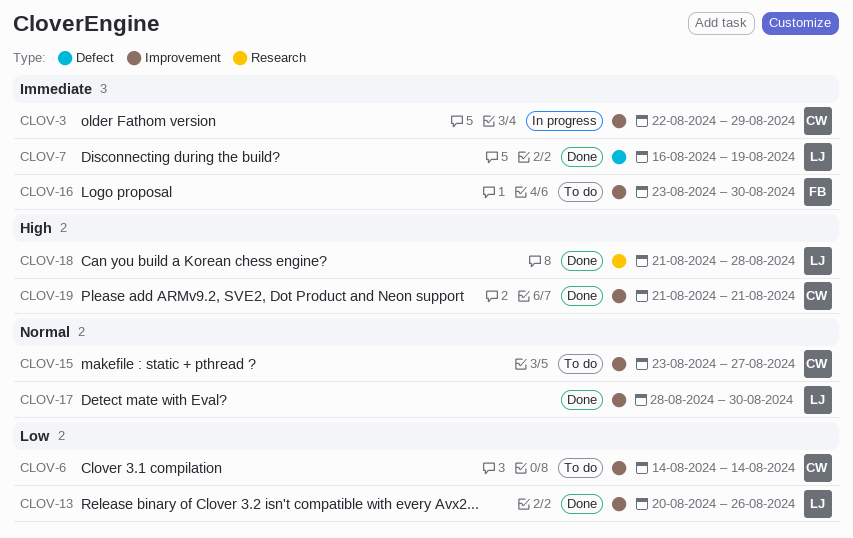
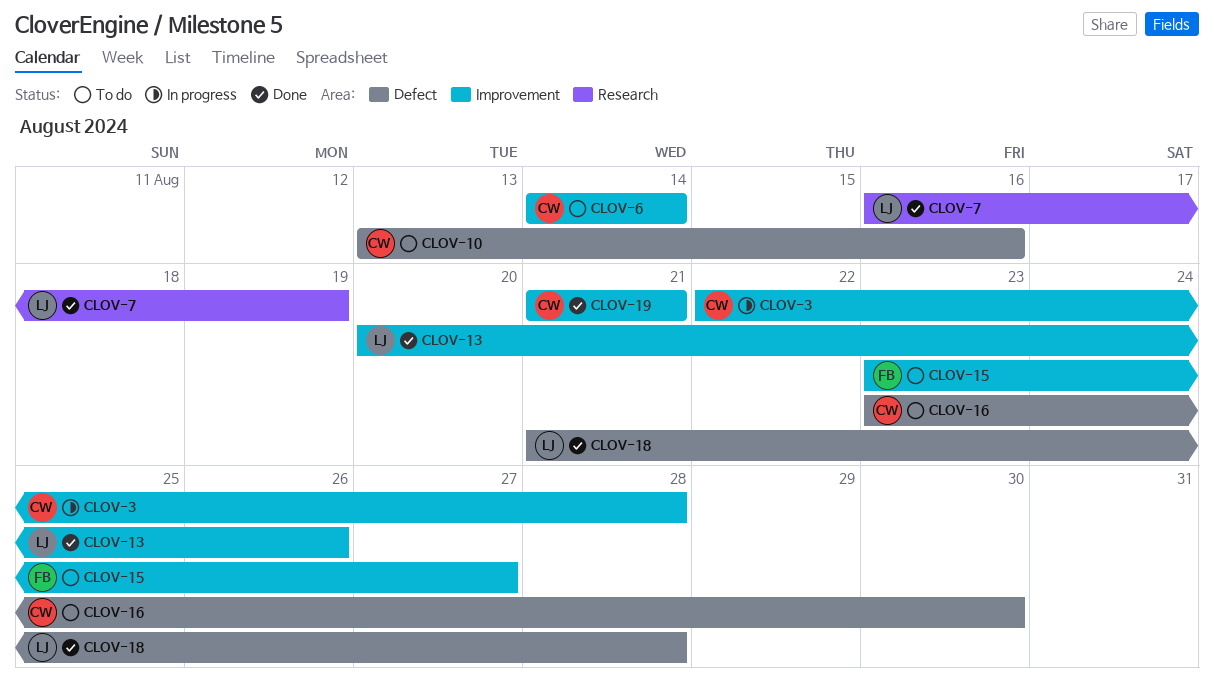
CLOV-3, due: Aug 29 -> Aug 28
CLOV-7, label: Defect -> Research
CLOV-10: none -> present
CLOV-15, owner: CW -> FB
CLOV-16, owner: FB -> CW
CLOV-16, label: Improvement -> Defect
CLOV-17: present -> none
CLOV-18, label: Research -> Defect

